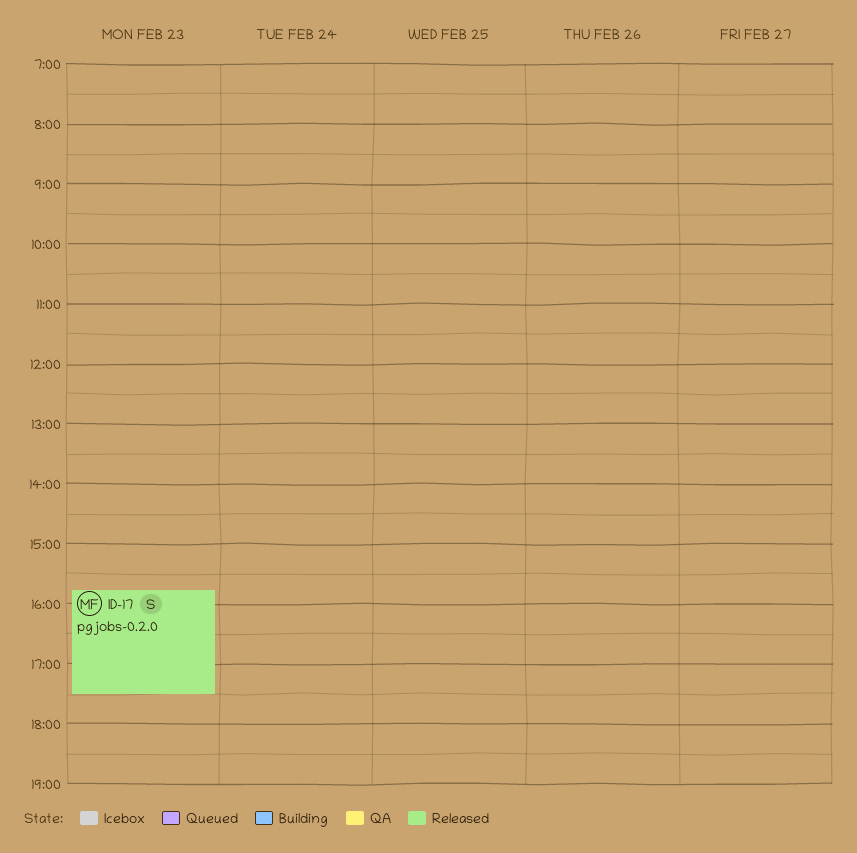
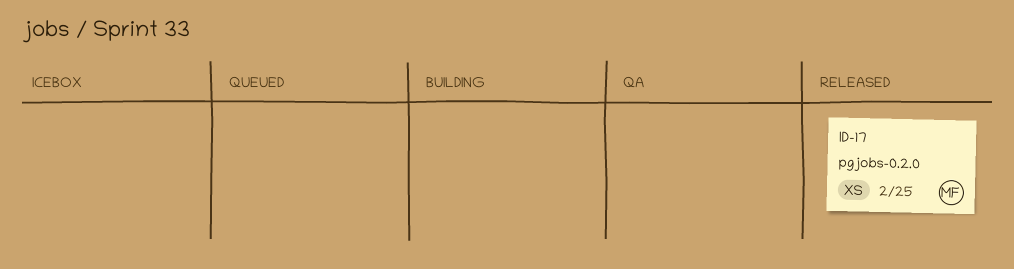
ID-17, estimate: S -> XS
ID-17, day: Feb 23 -> Feb 25

